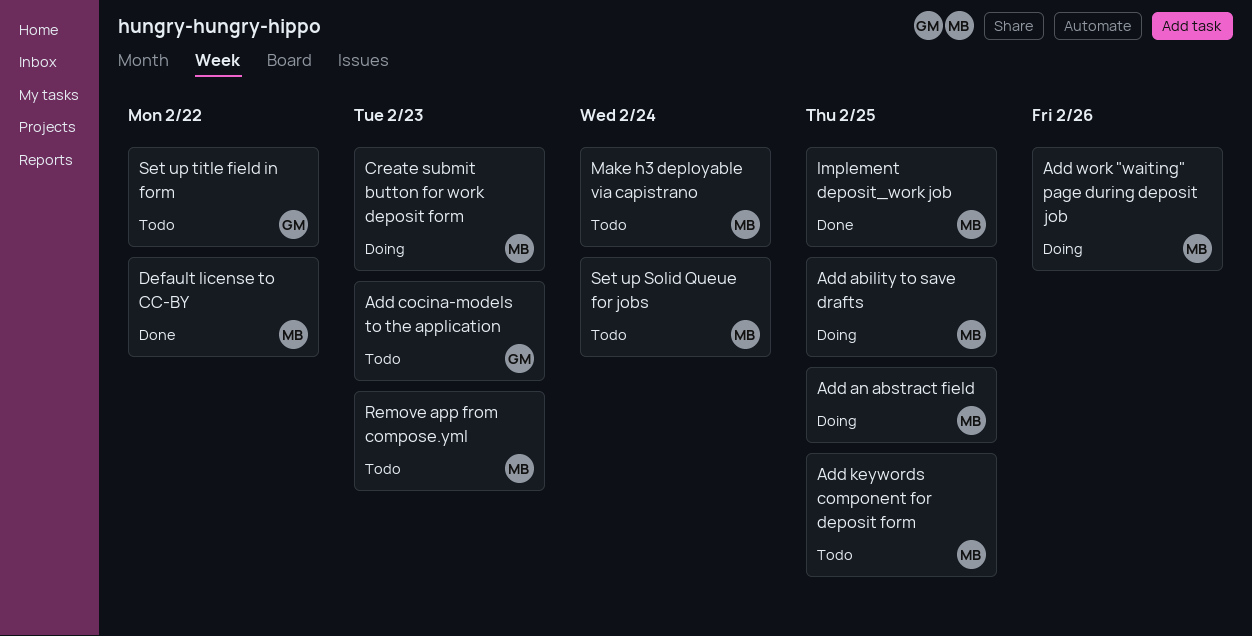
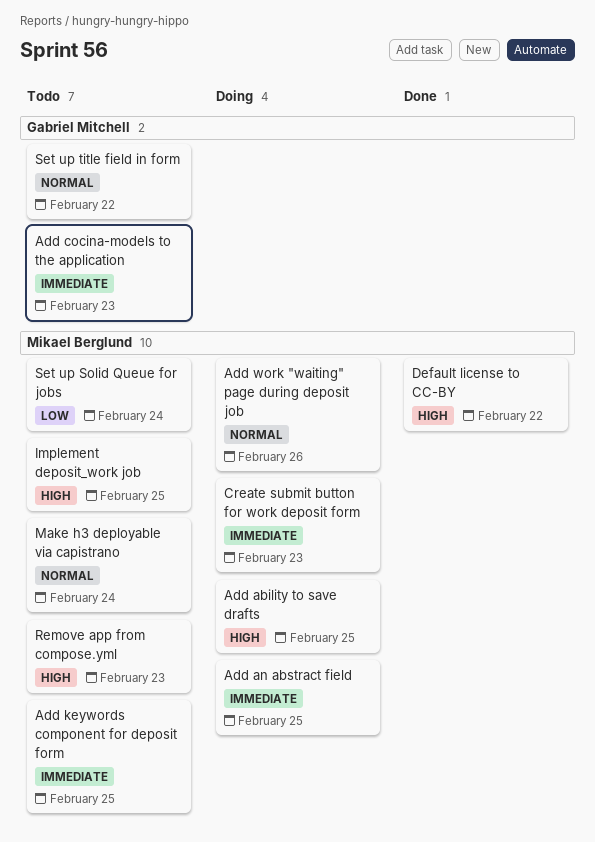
Implement deposit_work job, status: Done -> Todo

